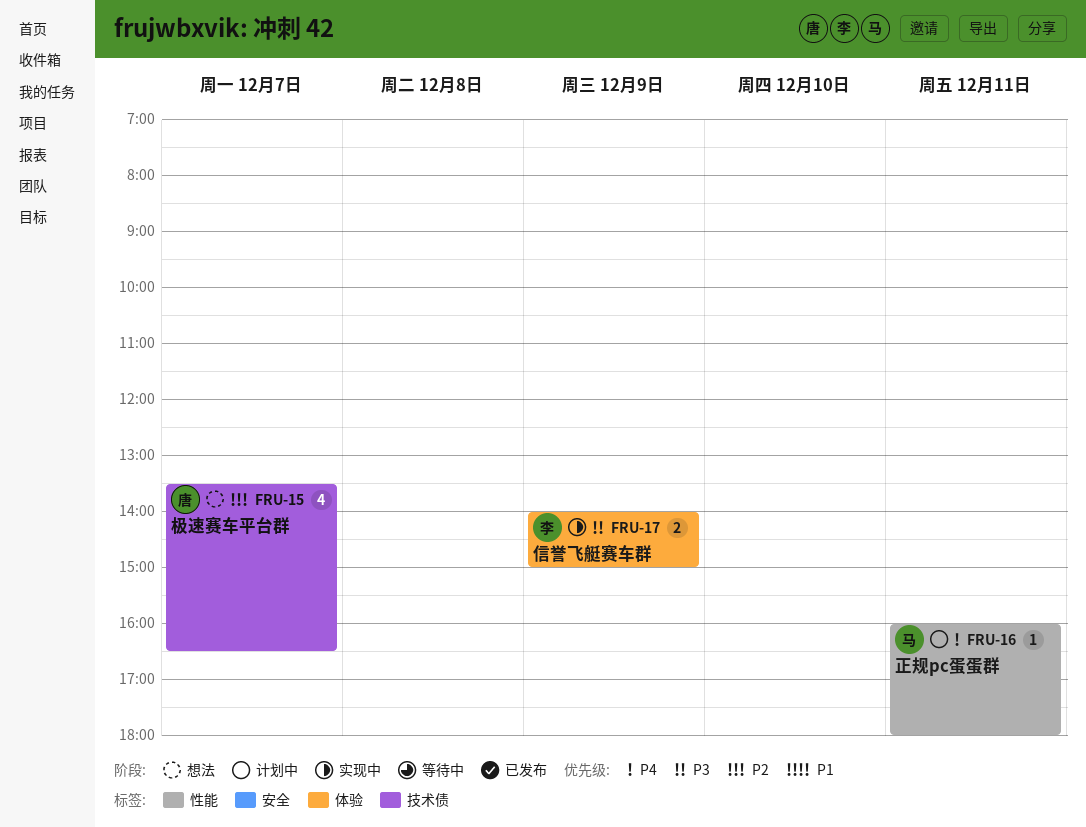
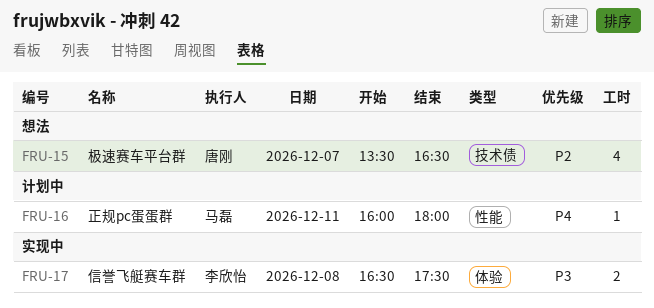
FRU-17, day: Dec 9 -> Dec 8
FRU-17, begins: 14:00 -> 16:30
FRU-17, ends: 15:00 -> 17:30

